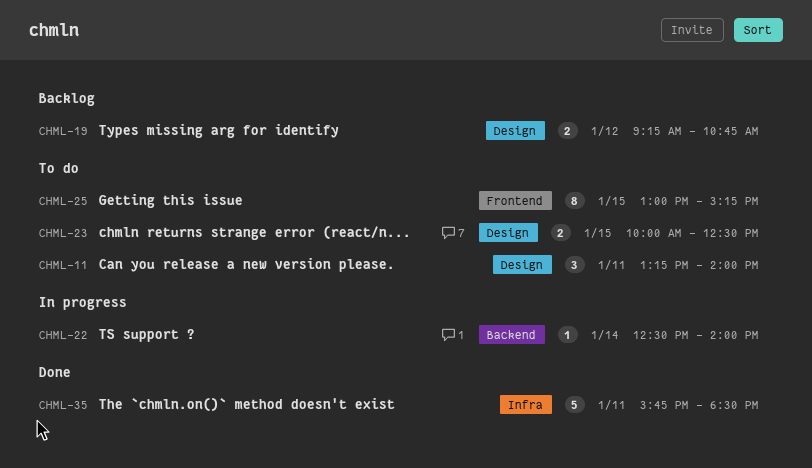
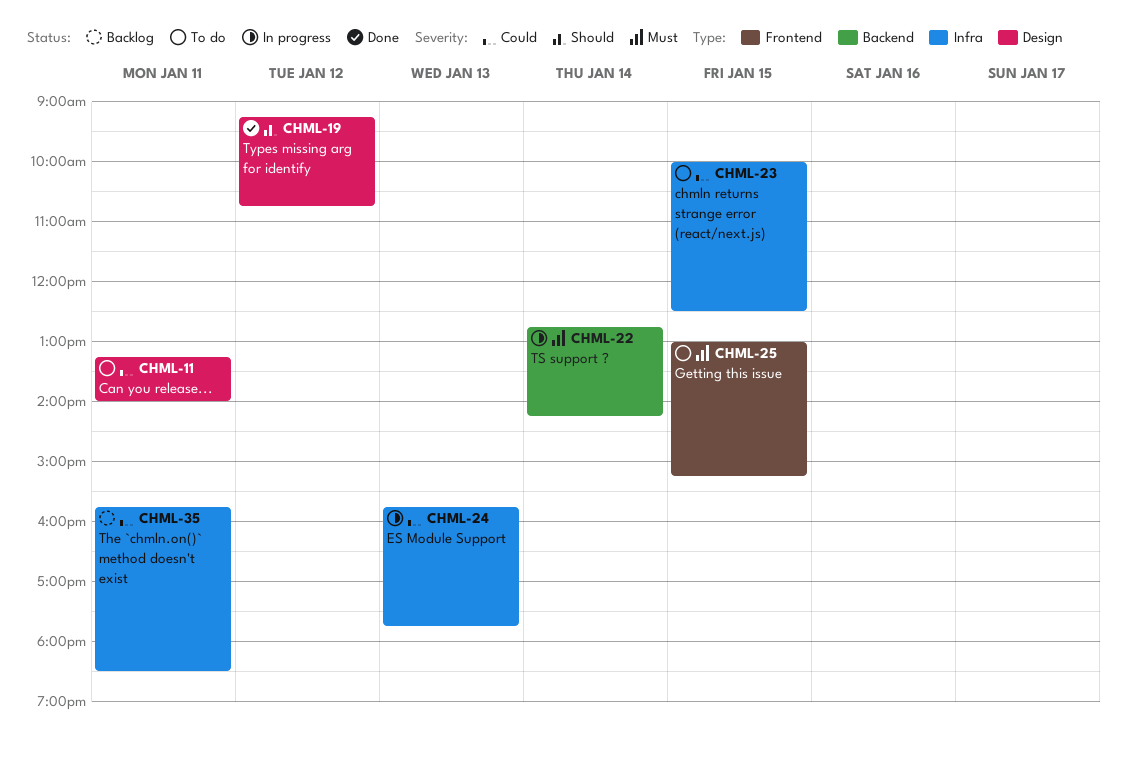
CHML-19, status: Backlog -> Done
CHML-22, begins: 12:30 -> 12:45
CHML-22, ends: 14:00 -> 14:15
CHML-23, label: Design -> Infra
CHML-24: none -> present
CHML-35, status: Done -> Backlog

